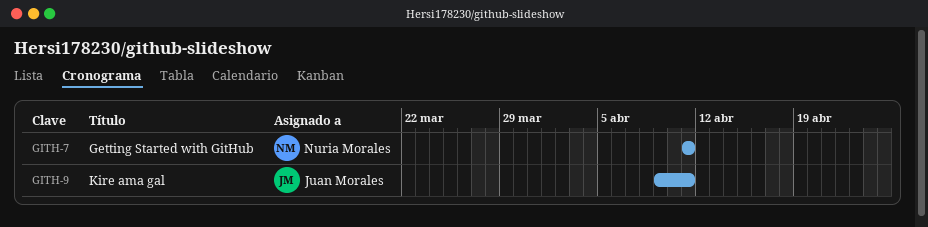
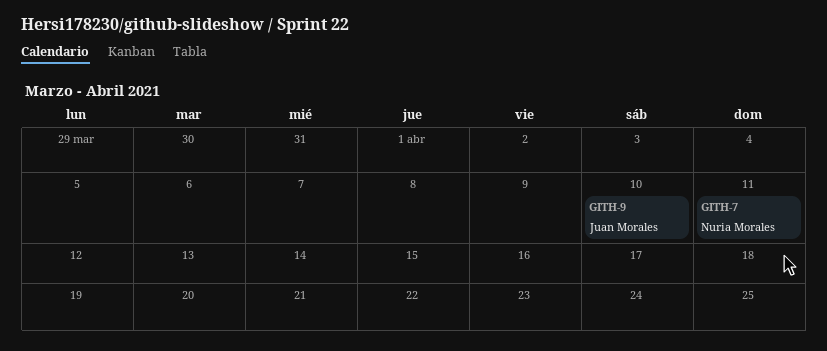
GITH-9, due: Apr 11 -> Apr 10

